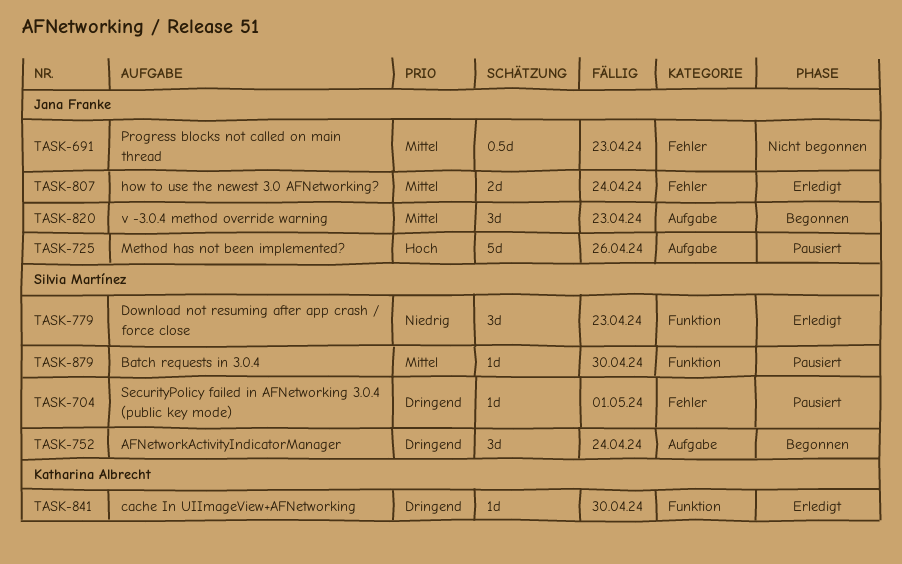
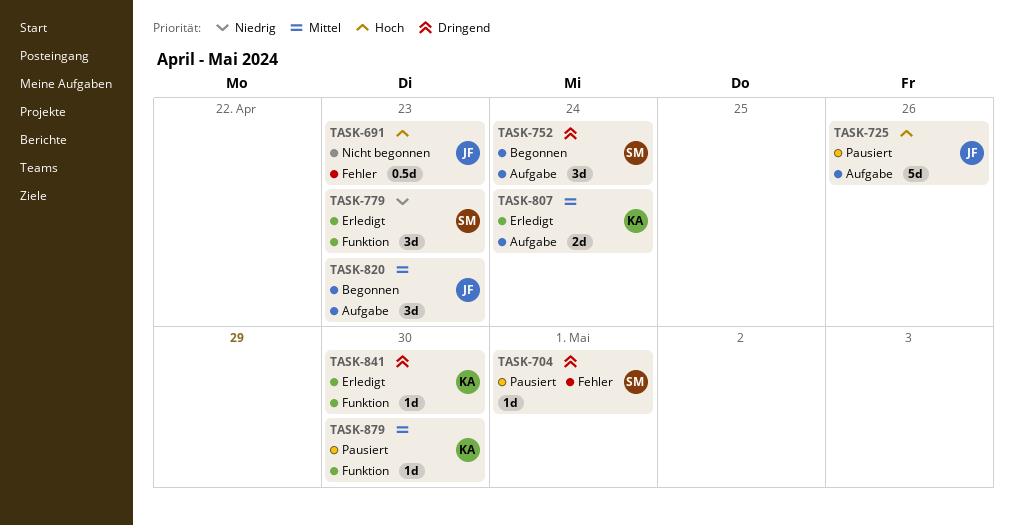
TASK-691, priority: Mittel -> Hoch
TASK-807, owner: Jana Franke -> Katharina Albrecht
TASK-807, label: Fehler -> Aufgabe
TASK-879, owner: Silvia Martínez -> Katharina Albrecht

